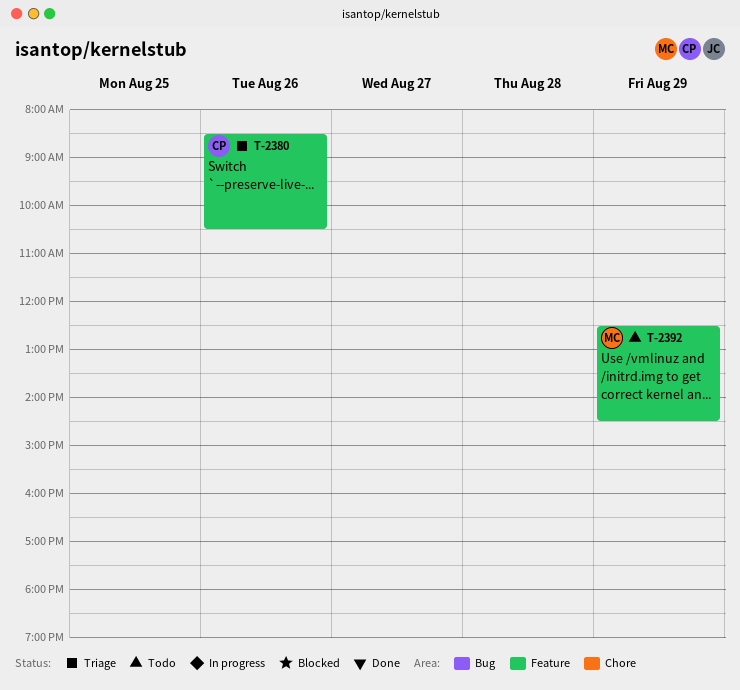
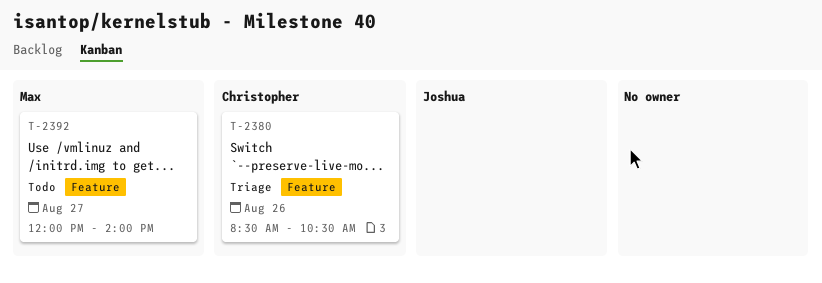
T-2392, day: Aug 29 -> Aug 27
T-2392, begins: 12:30 -> 12:00
T-2392, ends: 14:30 -> 14:00

